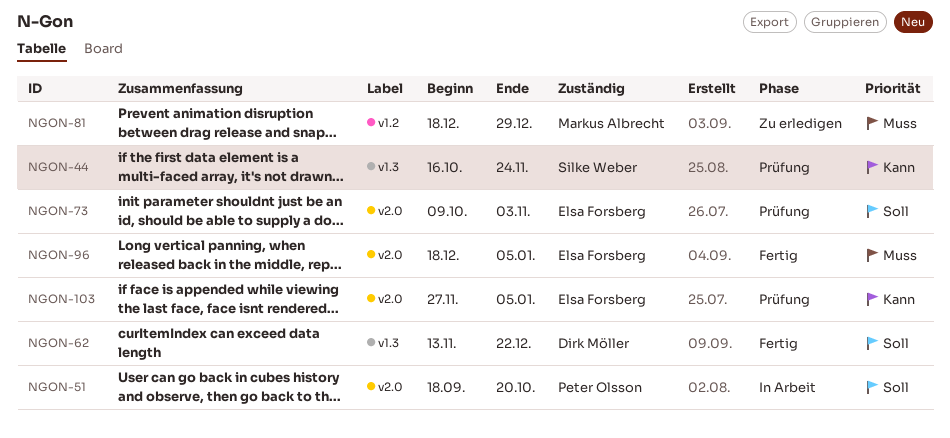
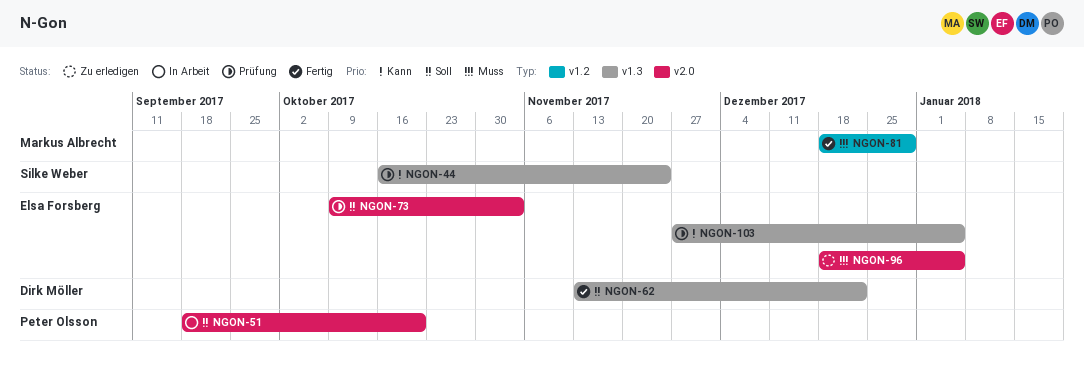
NGON-81, status: Zu erledigen -> Fertig
NGON-96, status: Fertig -> Zu erledigen
NGON-103, label: v2.0 -> v1.3

